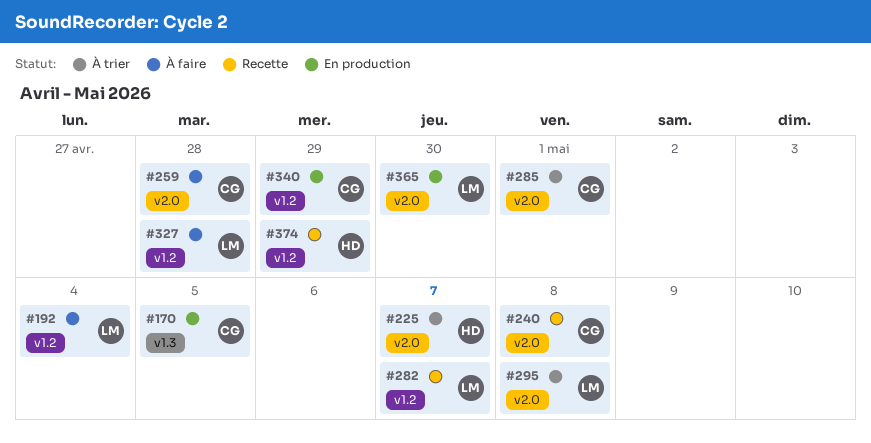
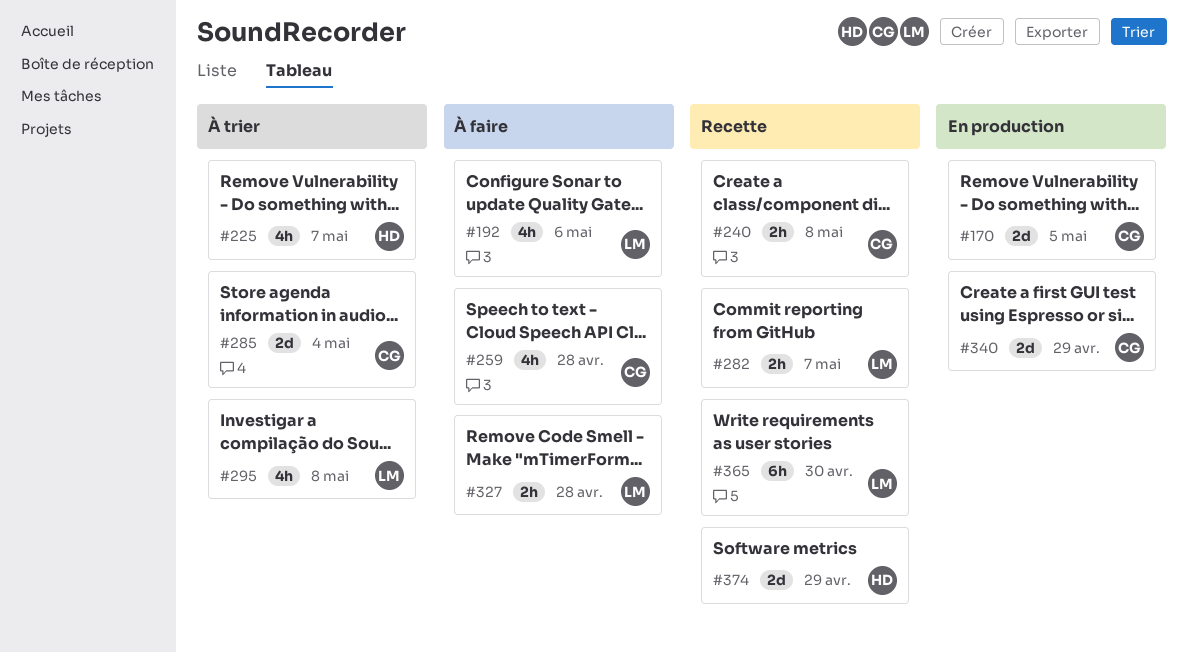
#192, due: May 4 -> May 6
#285, due: May 1 -> May 4
#365, status: En production -> Recette

